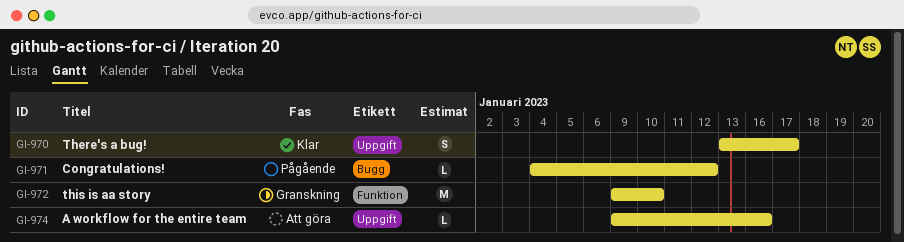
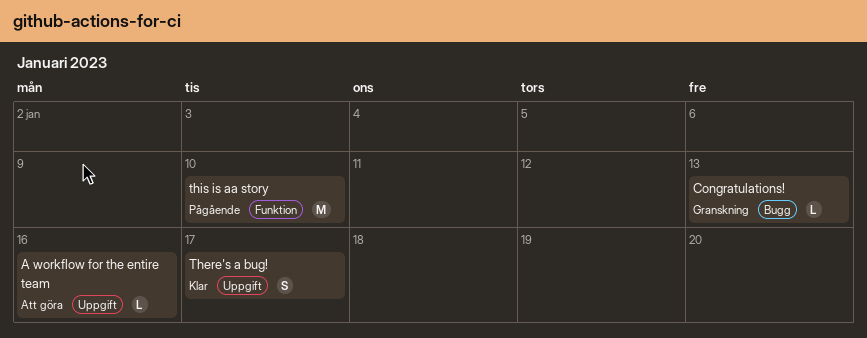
Congratulations!, status: Pågående -> Granskning
Congratulations!, due: Jan 12 -> Jan 13
this is aa story, status: Granskning -> Pågående

